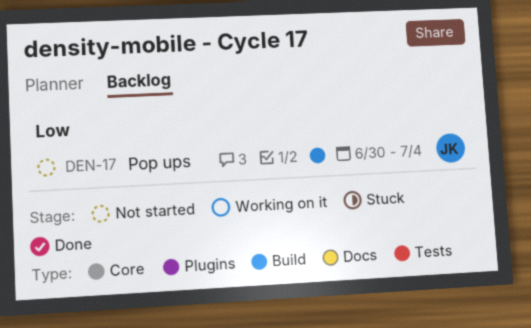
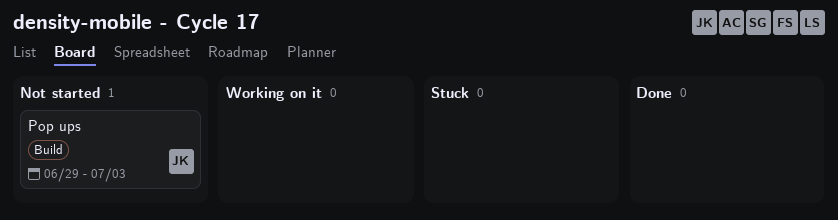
Pop ups, start: Jun 30 -> Jun 29
Pop ups, due: Jul 4 -> Jul 3

